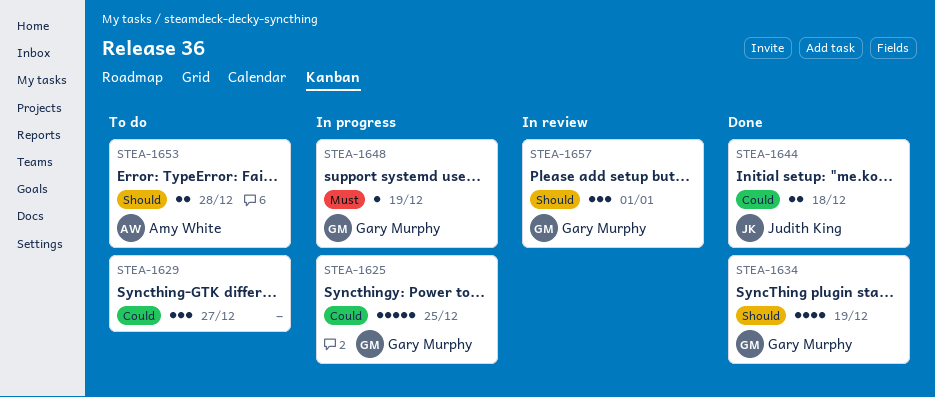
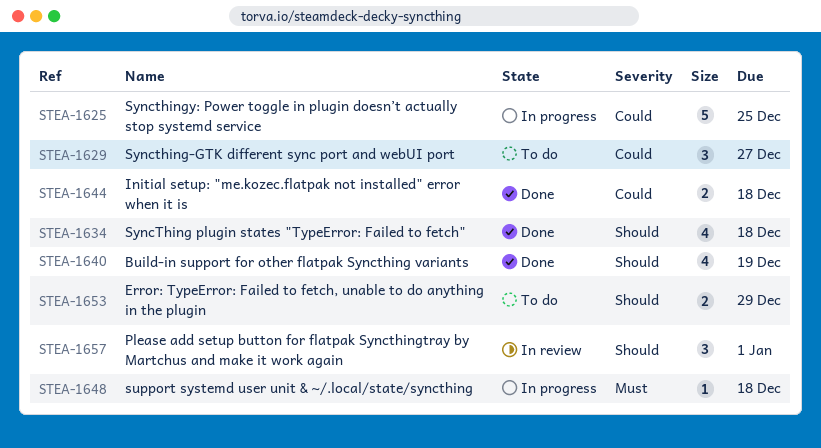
STEA-1634, due: Dec 19 -> Dec 18
STEA-1640: none -> present
STEA-1648, due: Dec 19 -> Dec 18
STEA-1653, due: Dec 28 -> Dec 29

